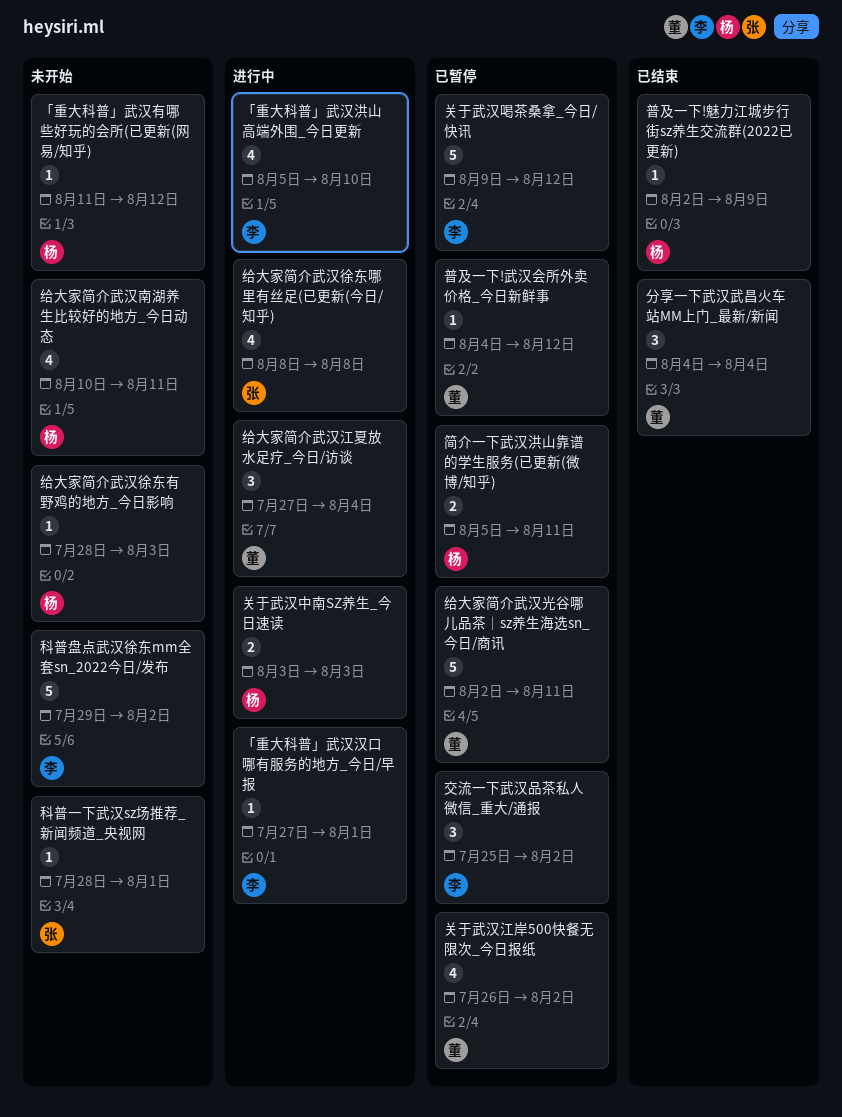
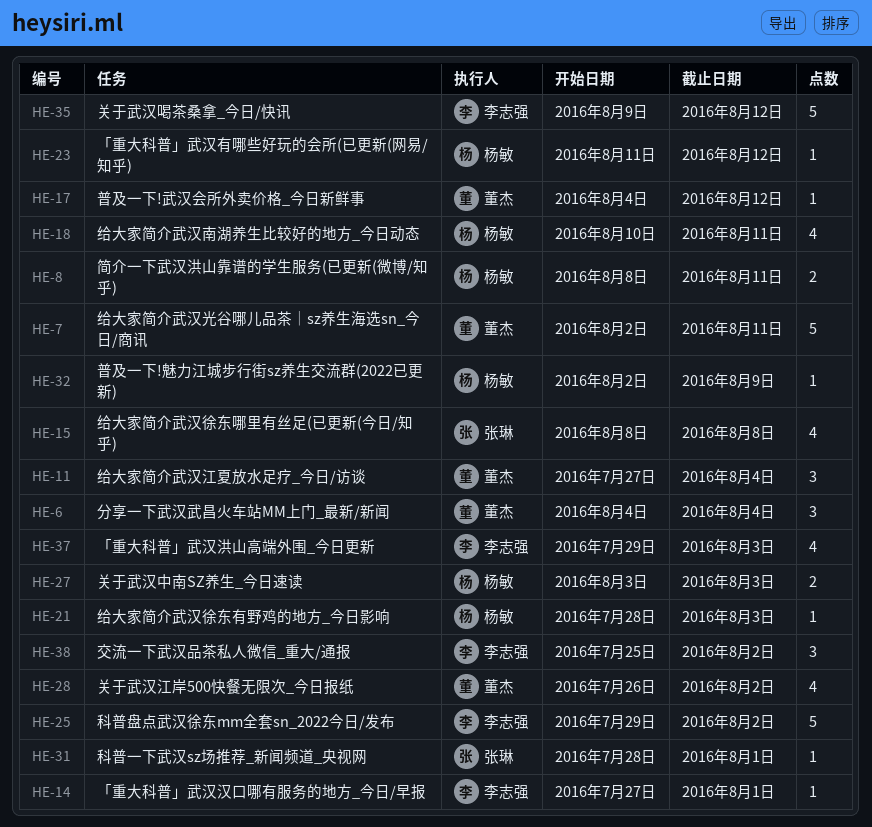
「重大科普」武汉洪山高端外围_今日更新, start: Aug 5 -> Jul 29
「重大科普」武汉洪山高端外围_今日更新, due: Aug 10 -> Aug 3
简介一下武汉洪山靠谱的学生服务(已更新(微博/知乎), start: Aug 5 -> Aug 8

